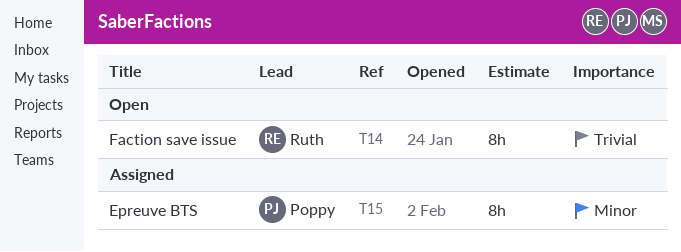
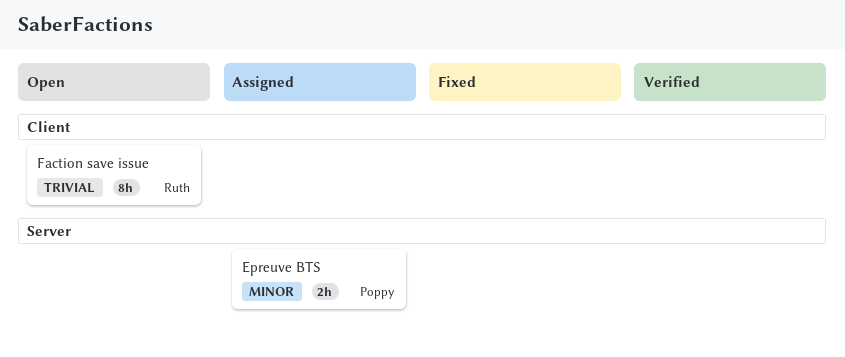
Epreuve BTS, estimate: 8h -> 2h

